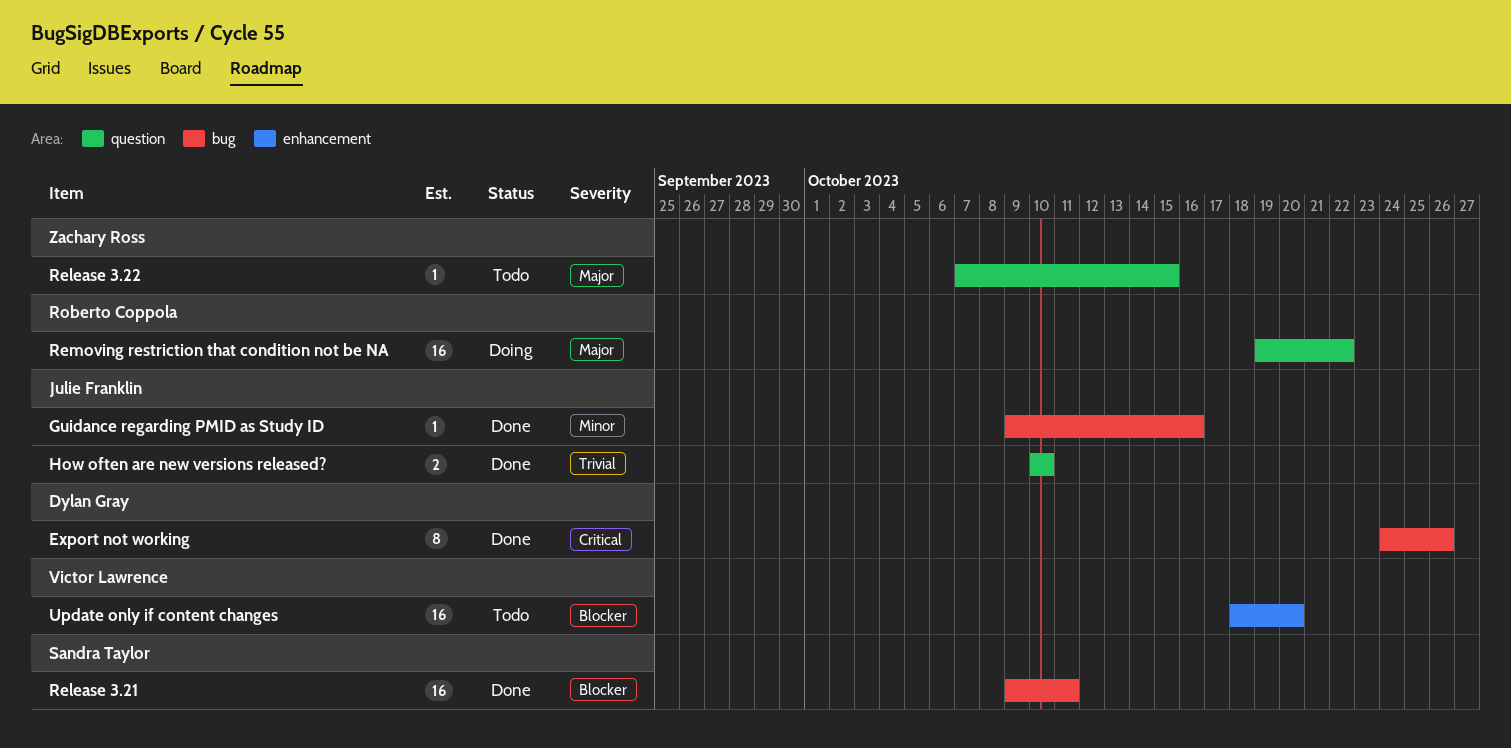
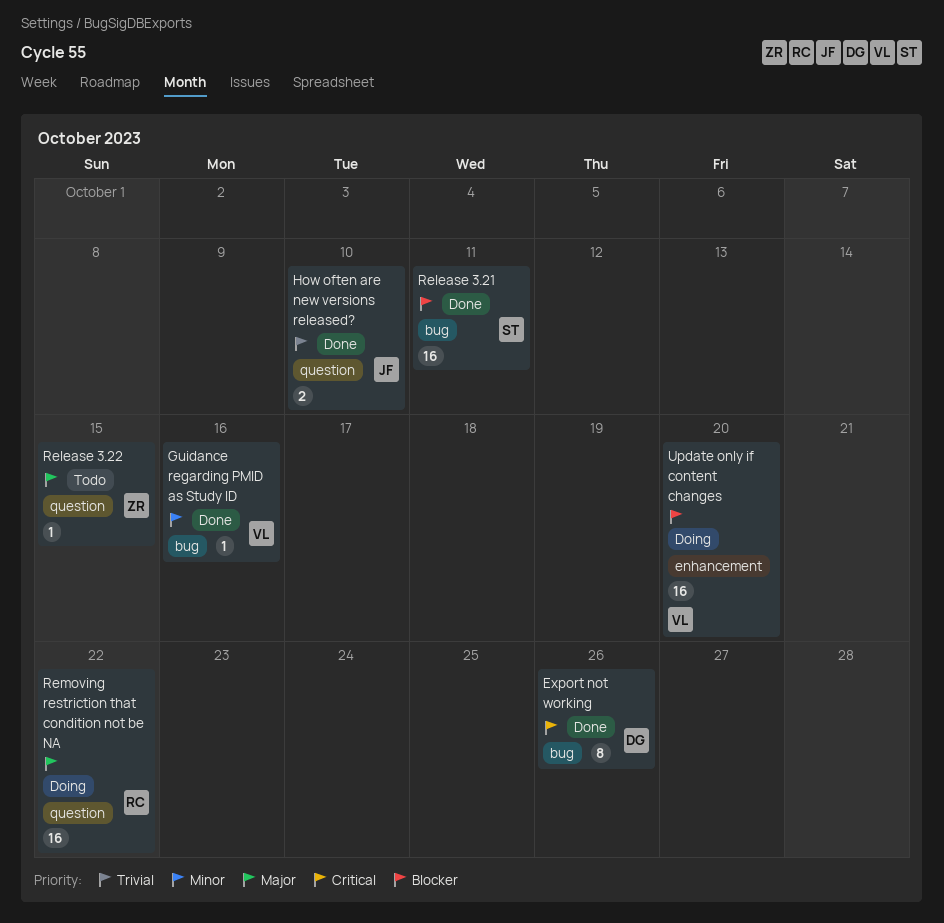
Guidance regarding PMID as Study ID, owner: Julie Franklin -> Victor Lawrence
Update only if content changes, status: Todo -> Doing

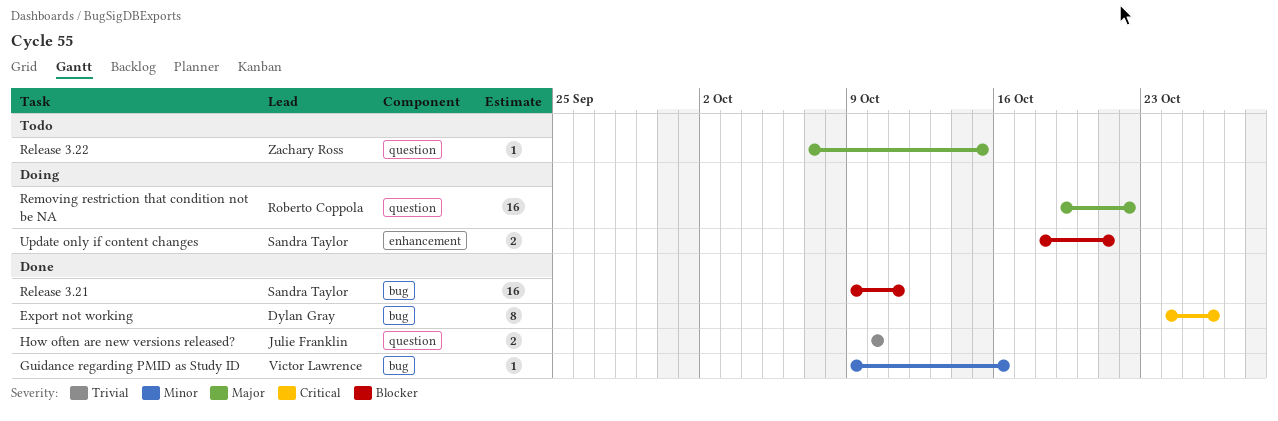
Update only if content changes, owner: Victor Lawrence -> Sandra Taylor
Update only if content changes, estimate: 16 -> 2
Update only if content changes, due: Oct 20 -> Oct 21

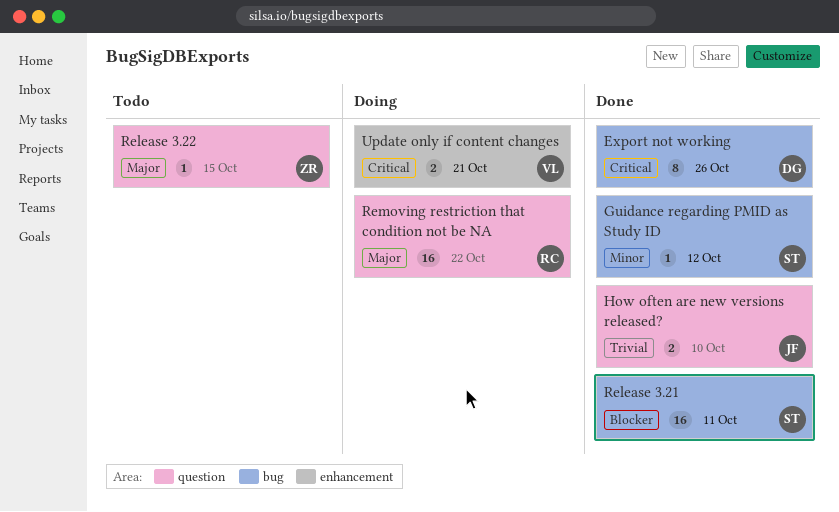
Guidance regarding PMID as Study ID, owner: Victor Lawrence -> Sandra Taylor
Guidance regarding PMID as Study ID, due: Oct 16 -> Oct 12
Update only if content changes, owner: Sandra Taylor -> Victor Lawrence
Update only if content changes, priority: Blocker -> Critical

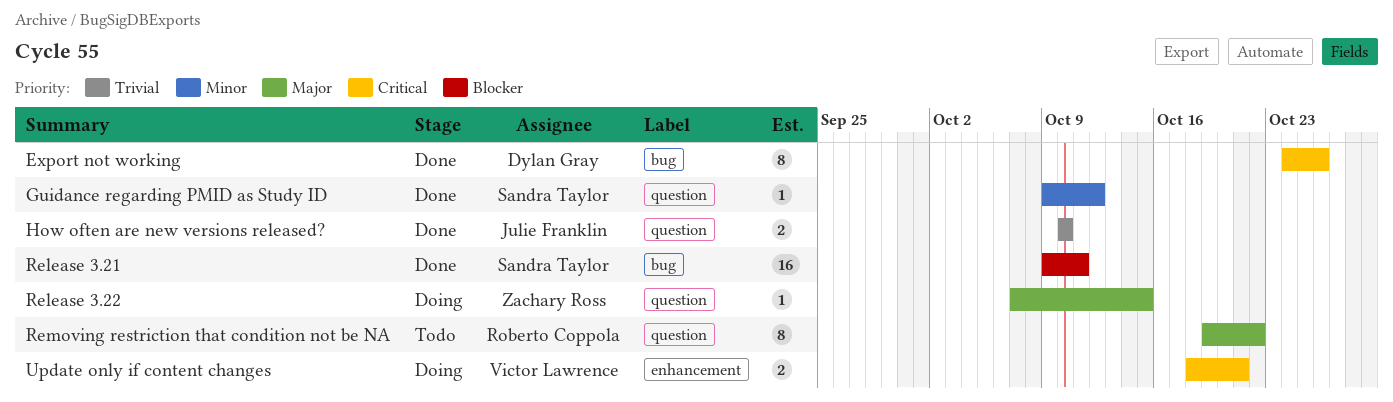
Guidance regarding PMID as Study ID, label: bug -> question
Release 3.22, status: Todo -> Doing
Removing restriction that condition not be NA, status: Doing -> Todo
Removing restriction that condition not be NA, estimate: 16 -> 8

